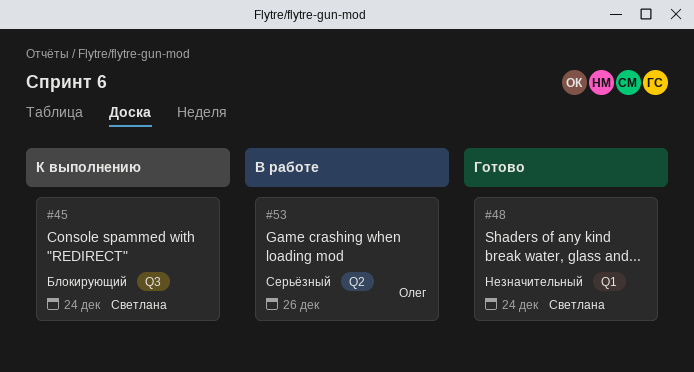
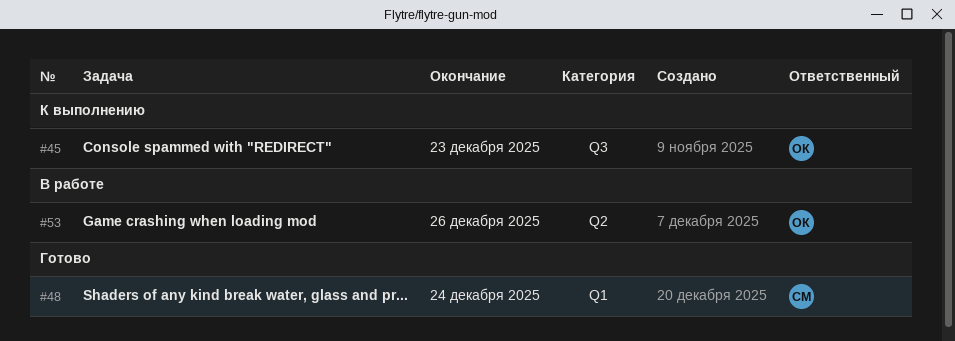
#45, owner: Светлана -> Олег
#45, due: Dec 24 -> Dec 23

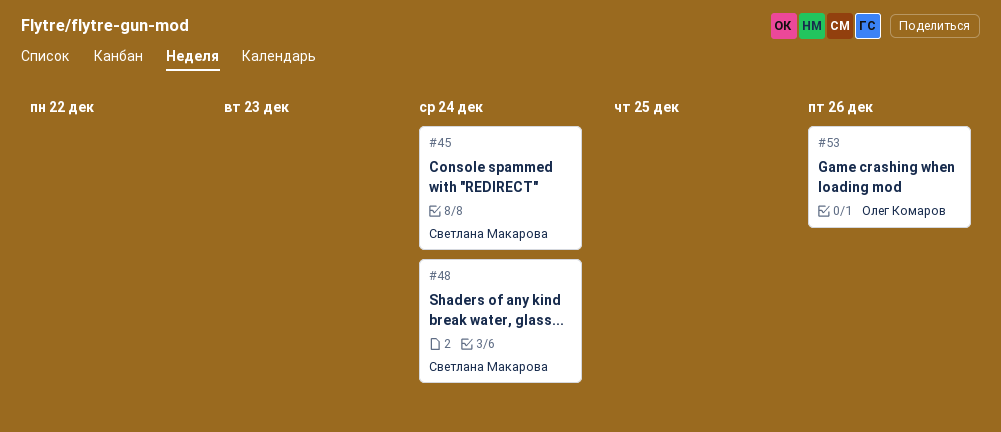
#45, owner: Олег Комаров -> Светлана Макарова
#45, due: Dec 23 -> Dec 24

